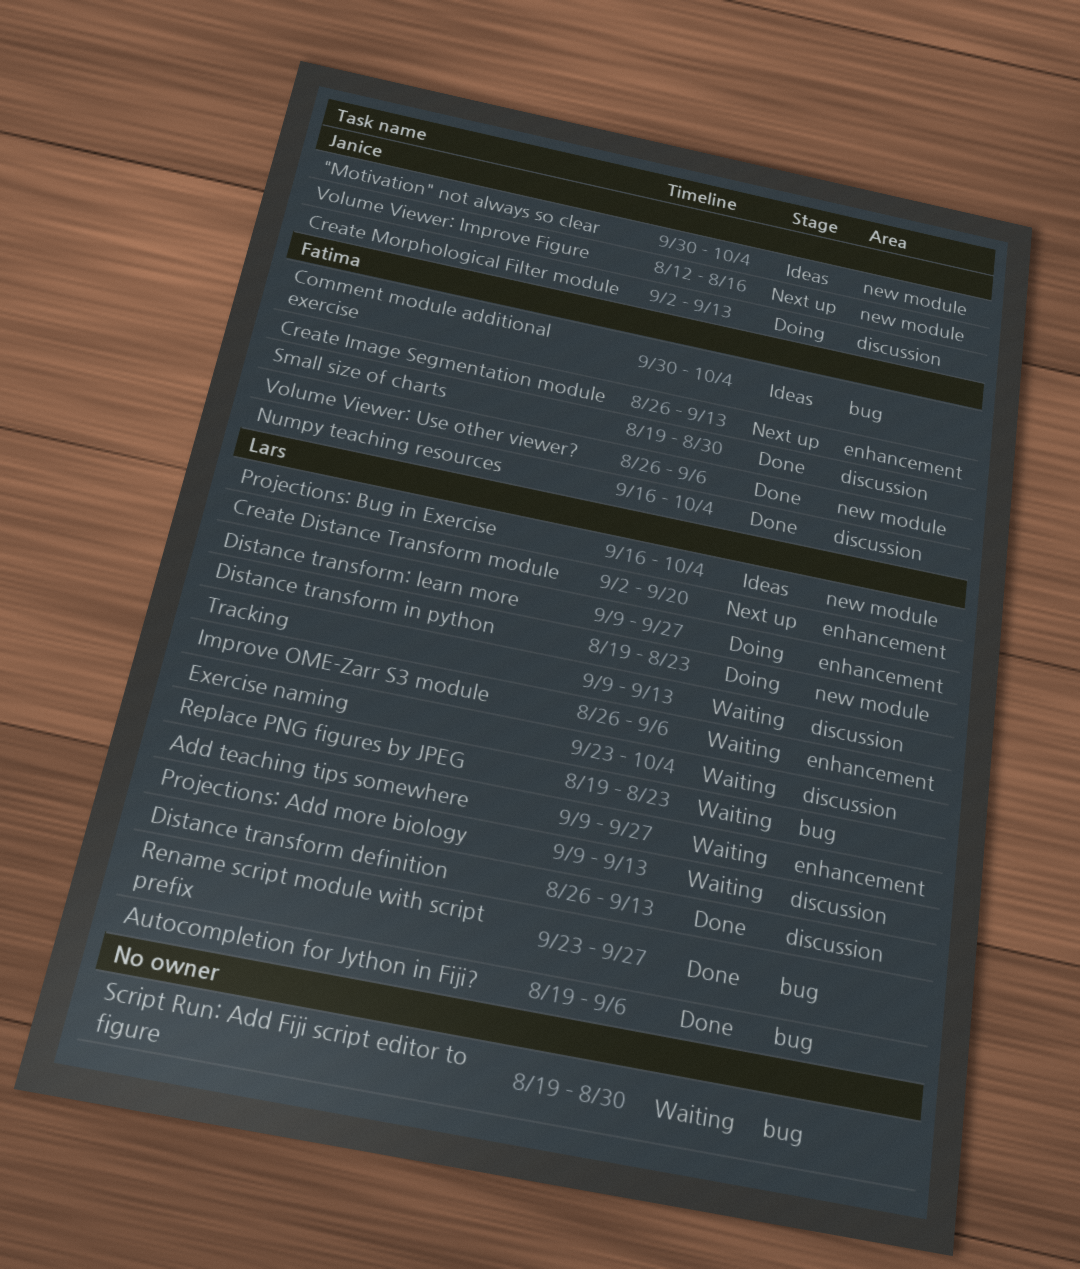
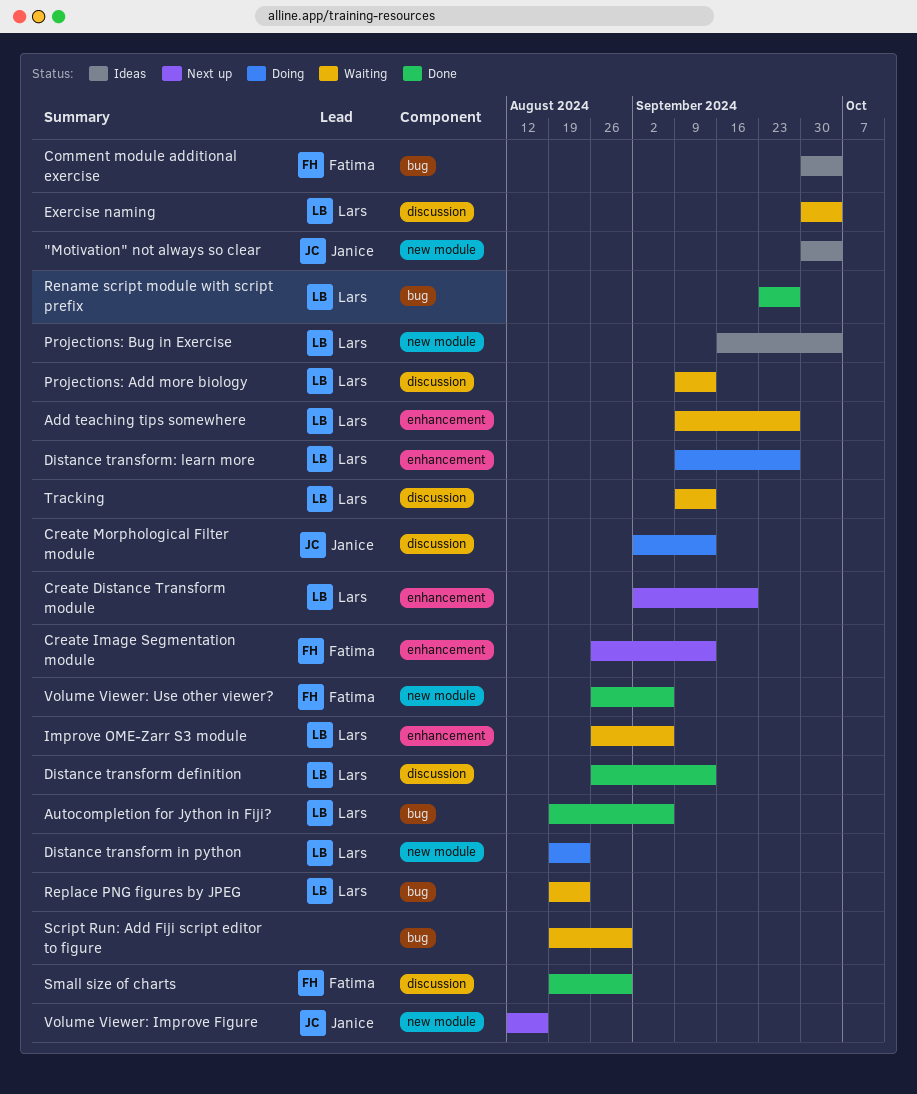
Exercise naming, start: Sep 23 -> Sep 30
Numpy teaching resources: present -> none

